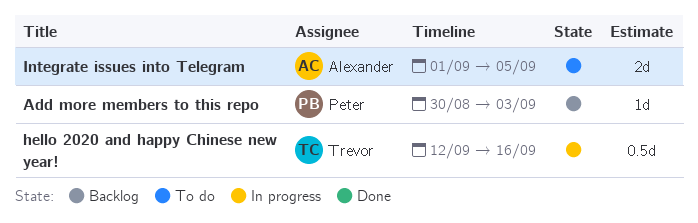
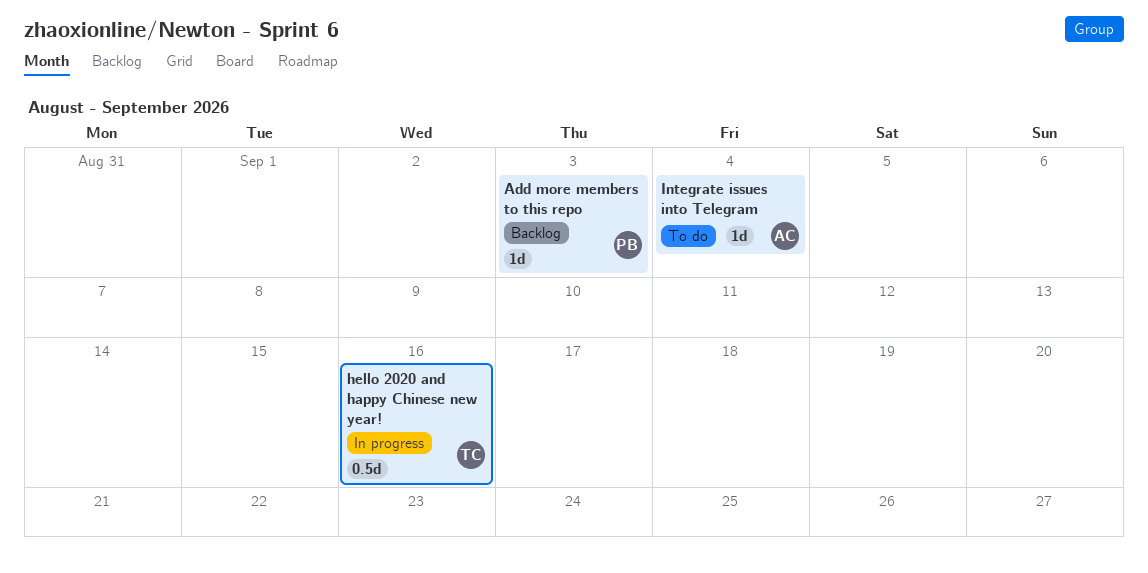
Integrate issues into Telegram, estimate: 2d -> 1d
Integrate issues into Telegram, due: Sep 5 -> Sep 4

